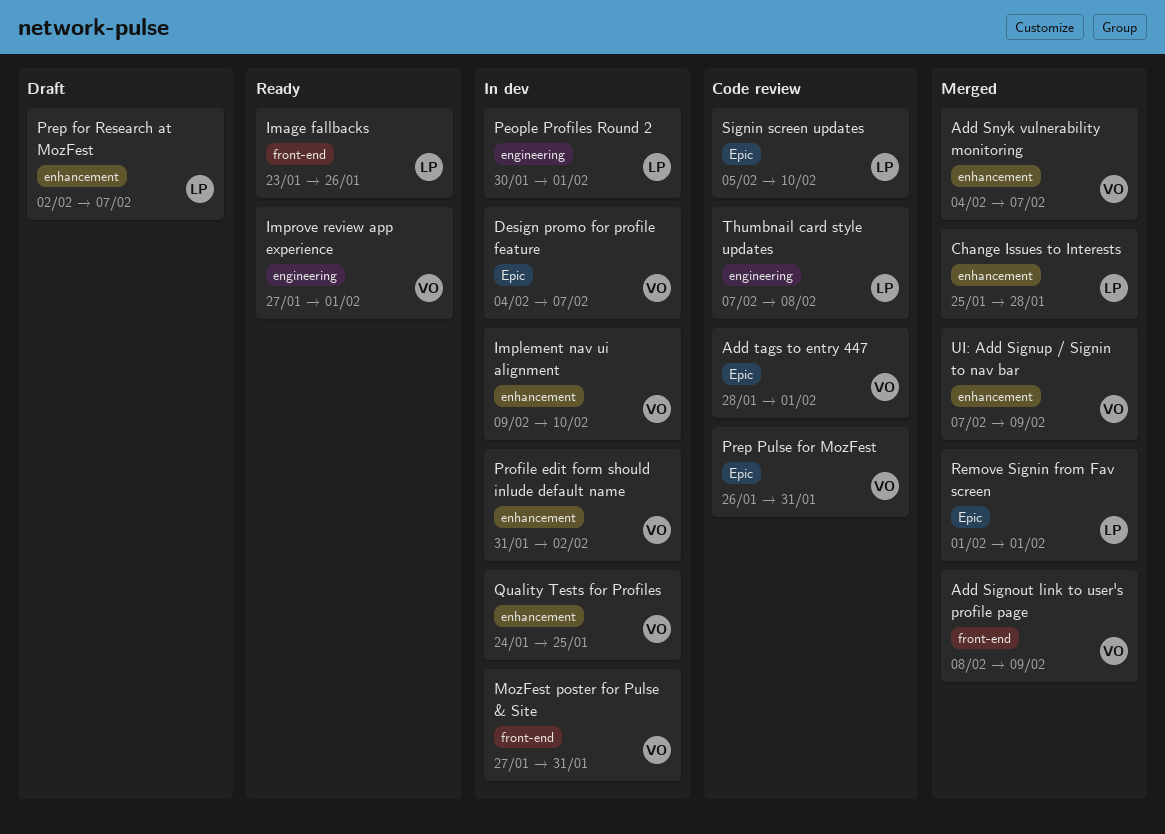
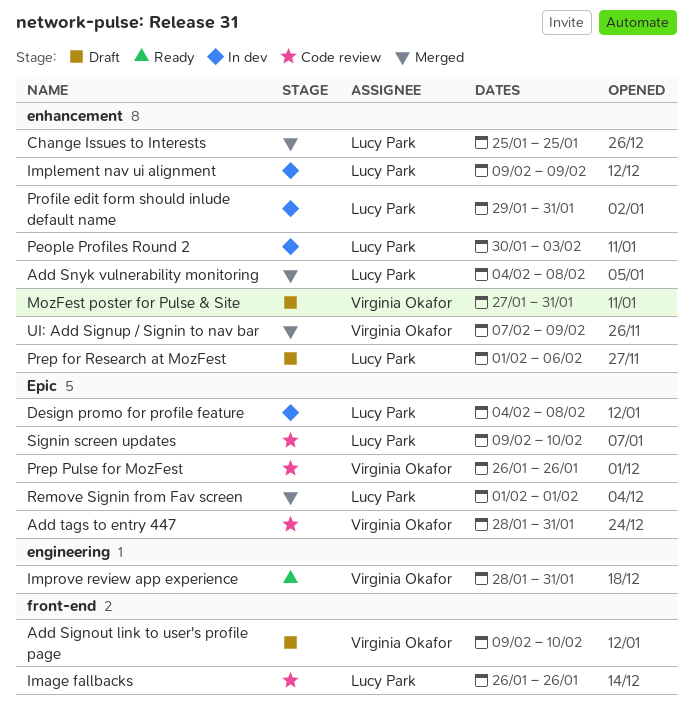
Add Signout link to user's profile page, status: Merged -> Draft
Add Signout link to user's profile page, start: Feb 8 -> Feb 9
Add Signout link to user's profile page, due: Feb 9 -> Feb 10
Add Snyk vulnerability monitoring, owner: Virginia Okafor -> Lucy Park
Add Snyk vulnerability monitoring, due: Feb 7 -> Feb 8
Add tags to entry 447, due: Feb 1 -> Jan 31
Change Issues to Interests, due: Jan 28 -> Jan 25
Design promo for profile feature, owner: Virginia Okafor -> Lucy Park
Design promo for profile feature, due: Feb 7 -> Feb 8
Image fallbacks, status: Ready -> Code review
Image fallbacks, start: Jan 23 -> Jan 26
Implement nav ui alignment, owner: Virginia Okafor -> Lucy Park
Implement nav ui alignment, due: Feb 10 -> Feb 9
Improve review app experience, start: Jan 27 -> Jan 28
Improve review app experience, due: Feb 1 -> Jan 31
MozFest poster for Pulse & Site, status: In dev -> Draft
MozFest poster for Pulse & Site, label: front-end -> enhancement
People Profiles Round 2, label: engineering -> enhancement
People Profiles Round 2, due: Feb 1 -> Feb 3
Prep for Research at MozFest, start: Feb 2 -> Feb 1
Prep for Research at MozFest, due: Feb 7 -> Feb 6
Prep Pulse for MozFest, due: Jan 31 -> Jan 26
Profile edit form should inlude default name, owner: Virginia Okafor -> Lucy Park
Profile edit form should inlude default name, start: Jan 31 -> Jan 29
Profile edit form should inlude default name, due: Feb 2 -> Jan 31
Quality Tests for Profiles: present -> none
Signin screen updates, start: Feb 5 -> Feb 9
Thumbnail card style updates: present -> none

